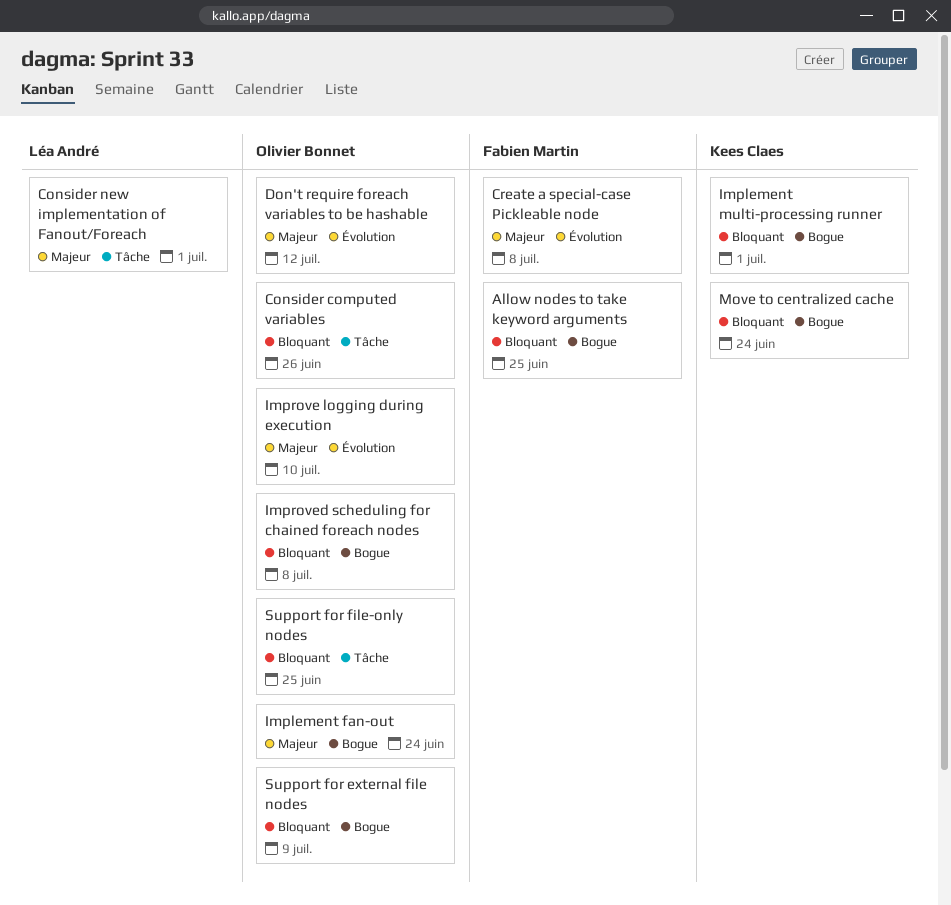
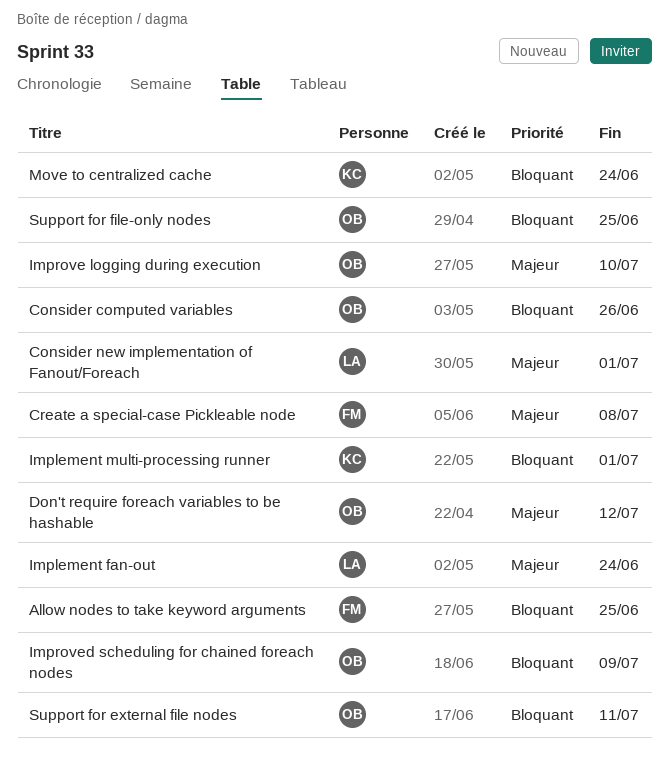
Implement fan-out, owner: Olivier Bonnet -> Léa André
Improved scheduling for chained foreach nodes, due: Jul 8 -> Jul 9
Support for external file nodes, due: Jul 9 -> Jul 11

